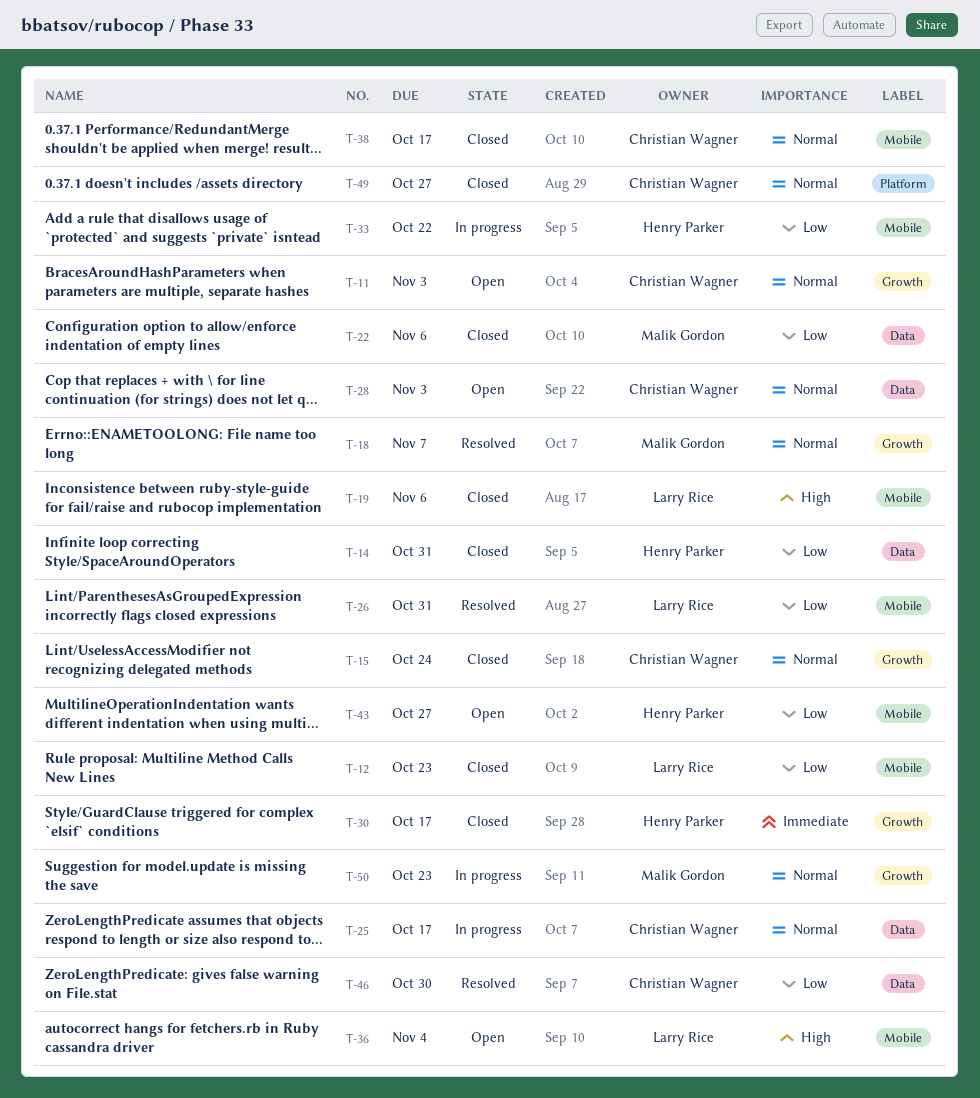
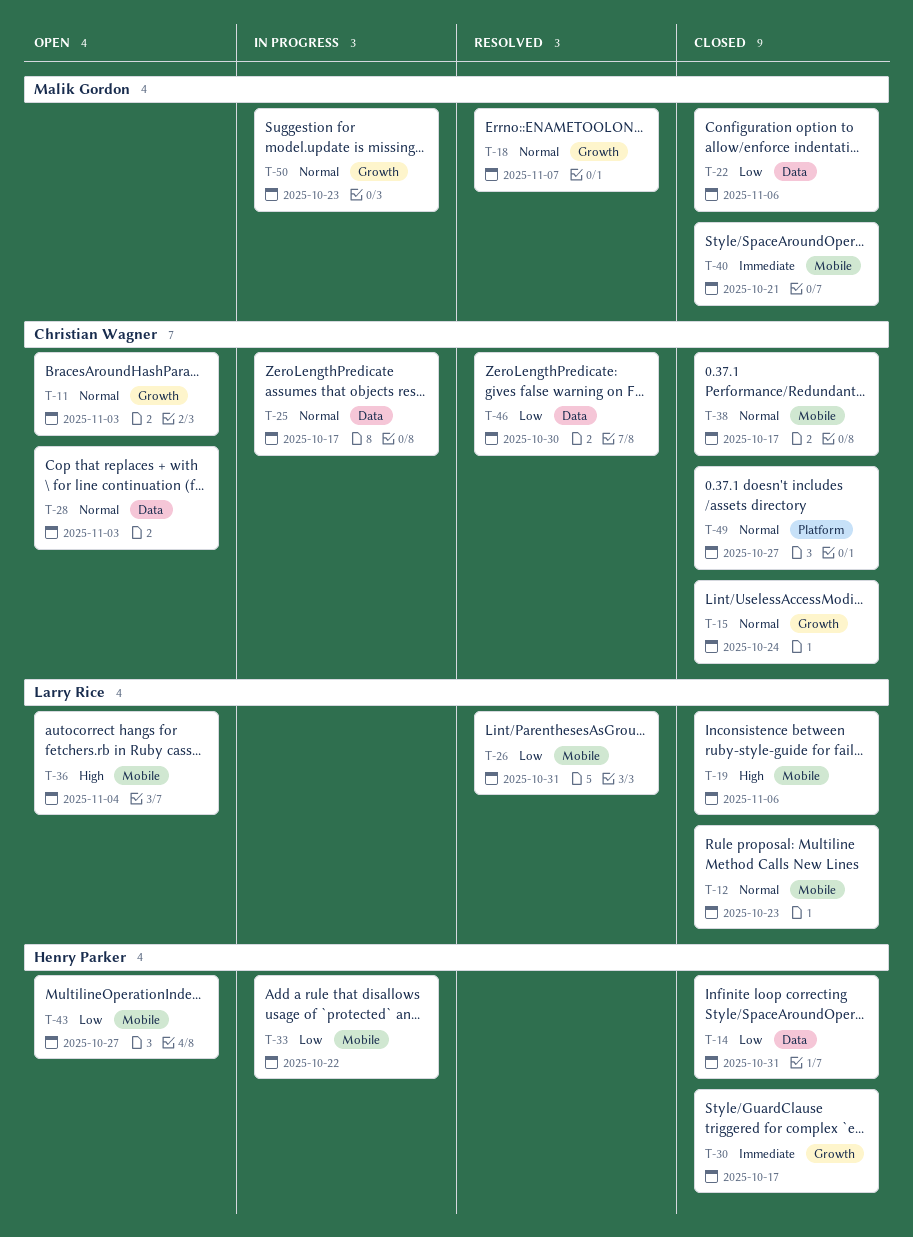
T-12, priority: Low -> Normal
T-40: none -> present

